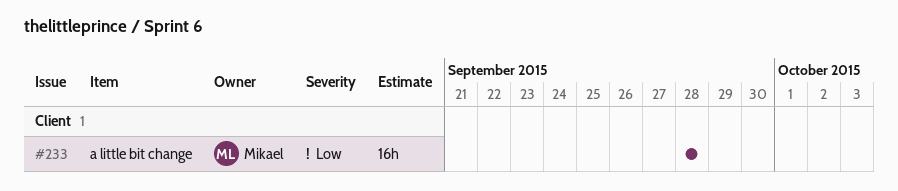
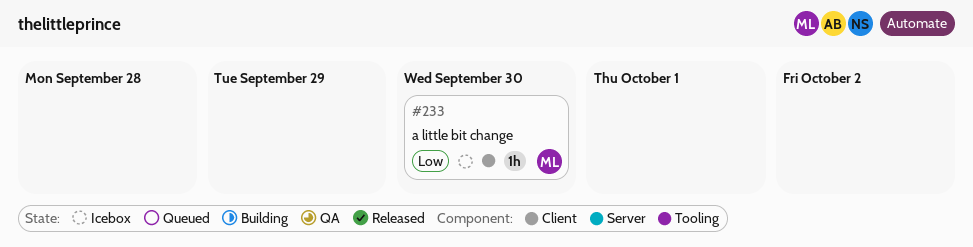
#233, estimate: 16h -> 1h
#233, due: Sep 28 -> Sep 30

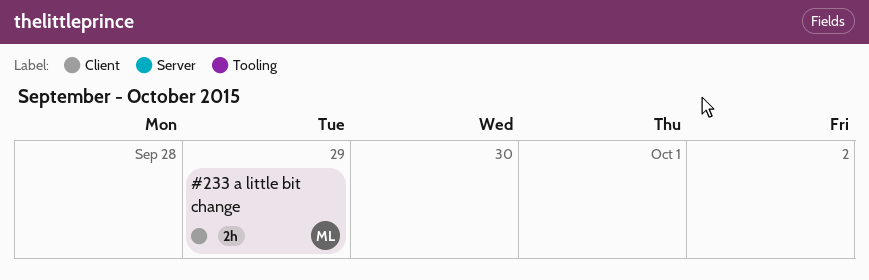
#233, estimate: 1h -> 2h
#233, due: Sep 30 -> Sep 29

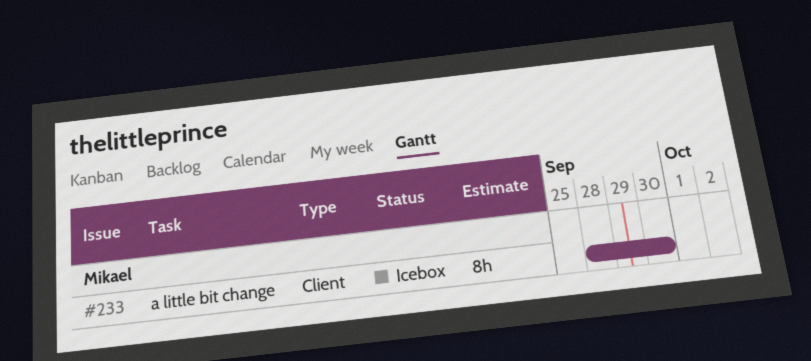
#233, estimate: 2h -> 8h
#233, due: Sep 29 -> Sep 30

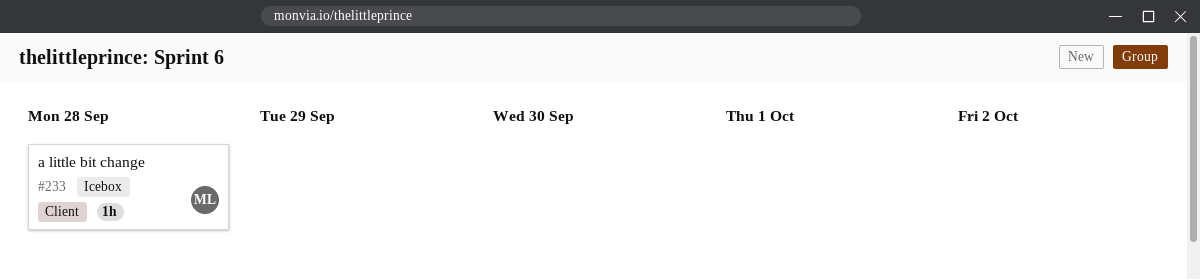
#233, estimate: 8h -> 1h
#233, due: Sep 30 -> Sep 28

